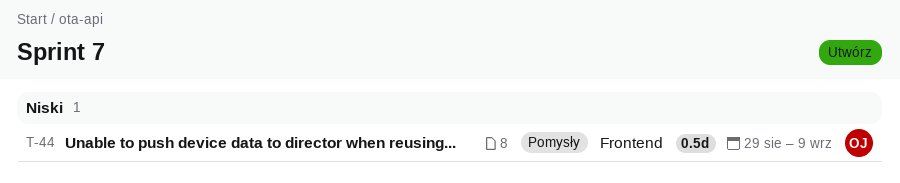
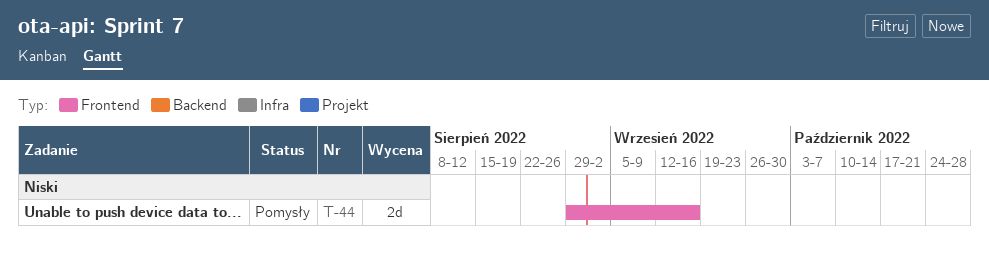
T-44, estimate: 0.5d -> 2d
T-44, due: Sep 9 -> Sep 16

